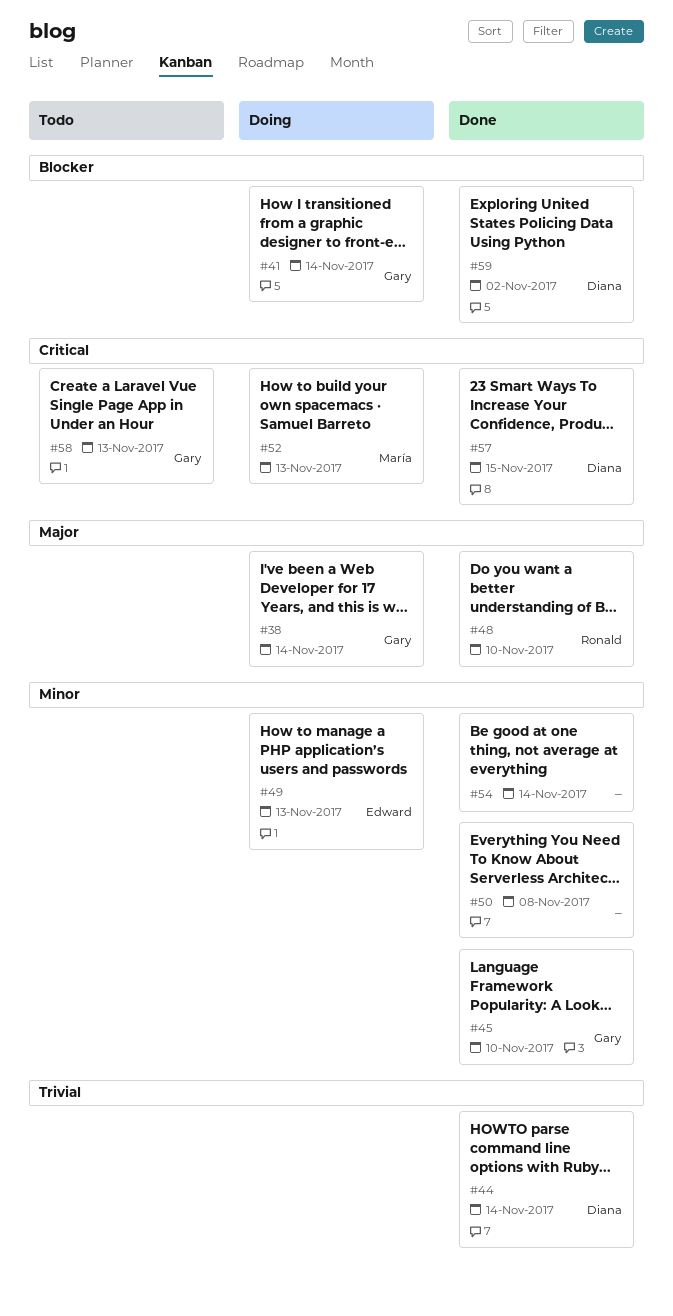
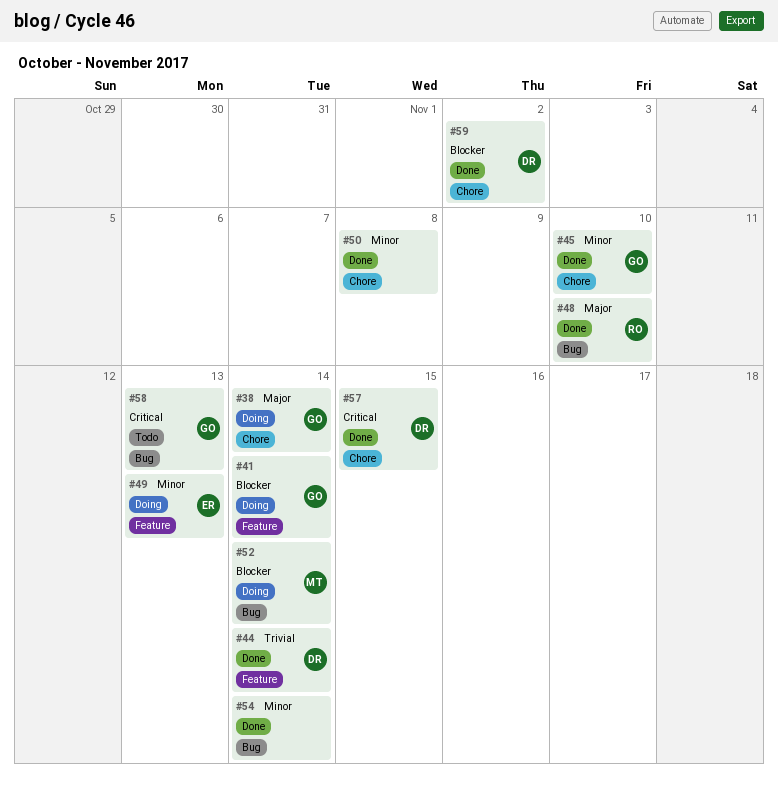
#52, priority: Critical -> Blocker
#52, due: Nov 13 -> Nov 14

